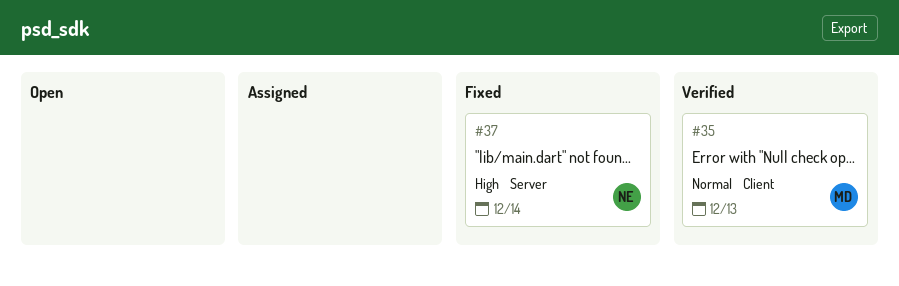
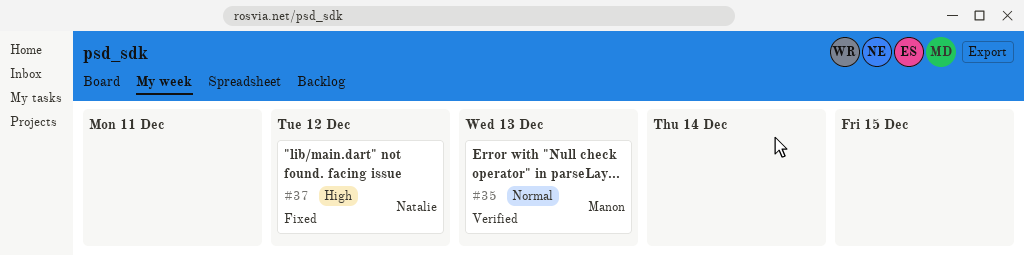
#37, due: Dec 14 -> Dec 12

